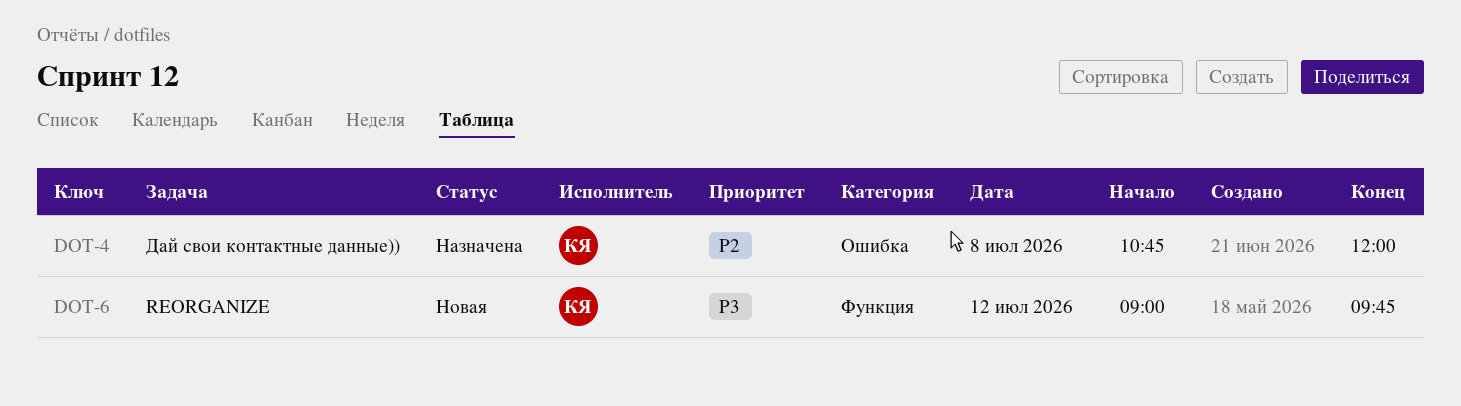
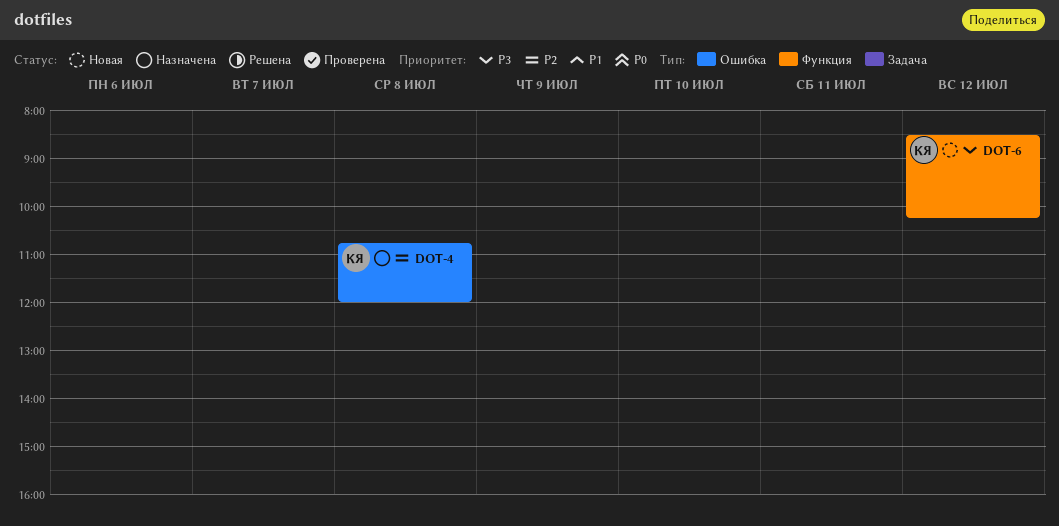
DOT-6, begins: 09:00 -> 08:30
DOT-6, ends: 09:45 -> 10:15

